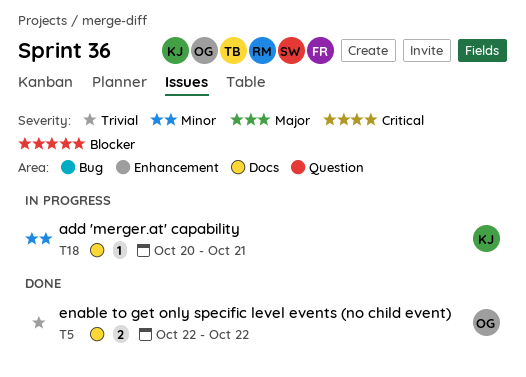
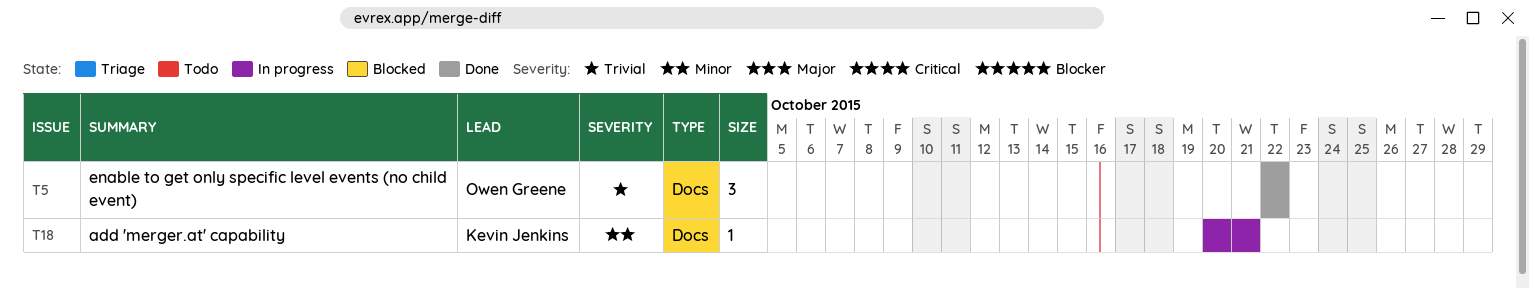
T5, estimate: 2 -> 3

